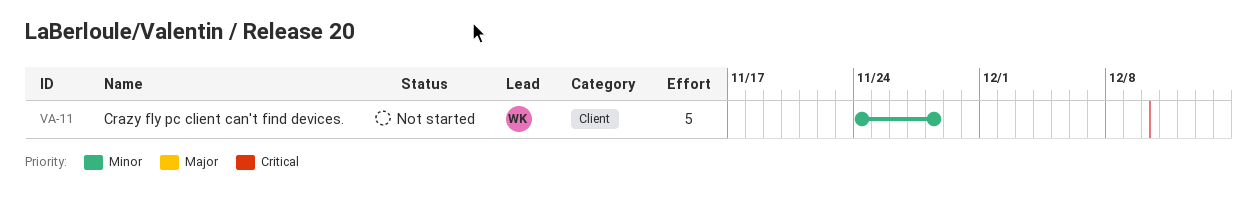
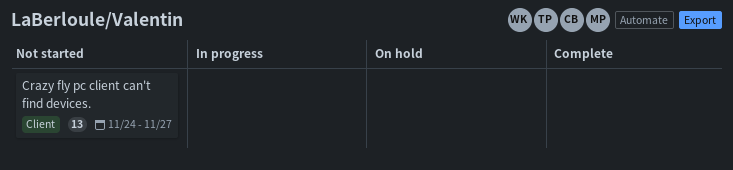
Crazy fly pc client can't find devices., estimate: 5 -> 13
Crazy fly pc client can't find devices., due: Nov 28 -> Nov 27

